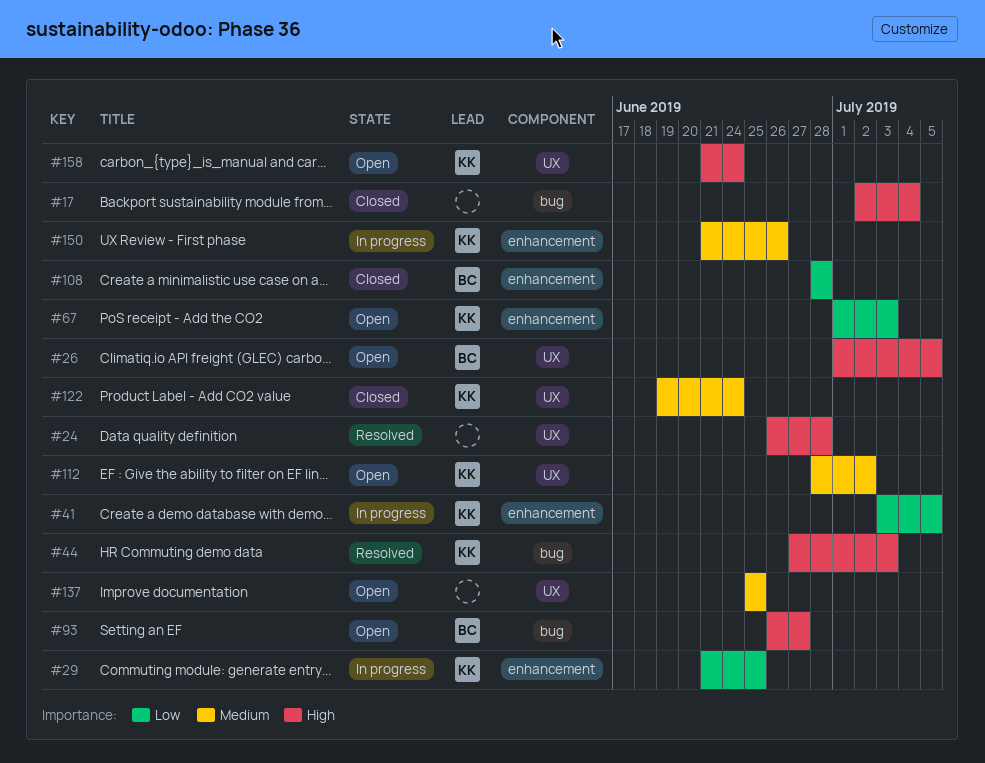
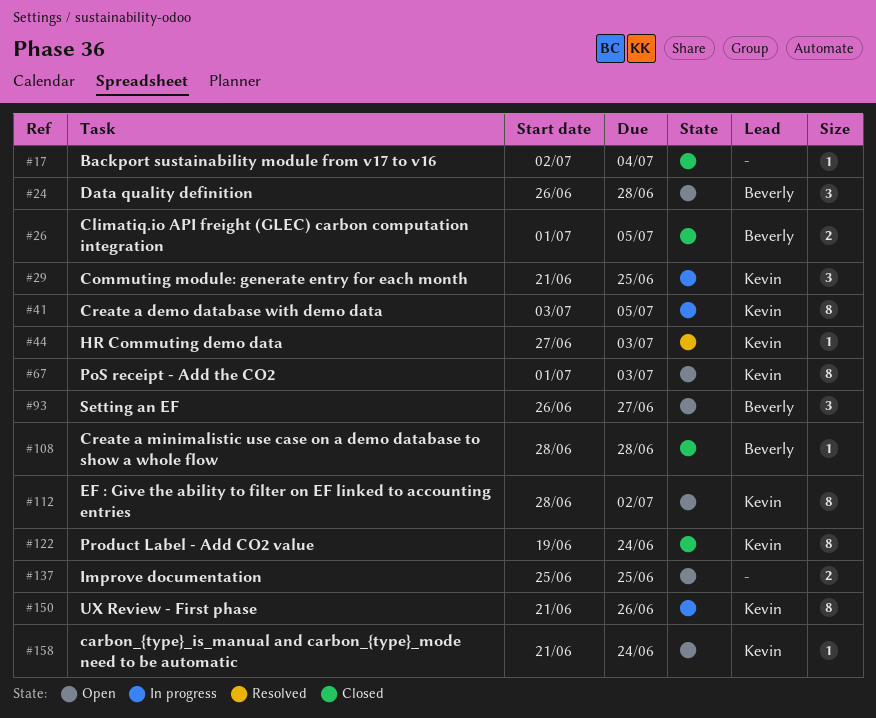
#24, status: Resolved -> Open
#24, owner: none -> Beverly
#26, status: Open -> Closed

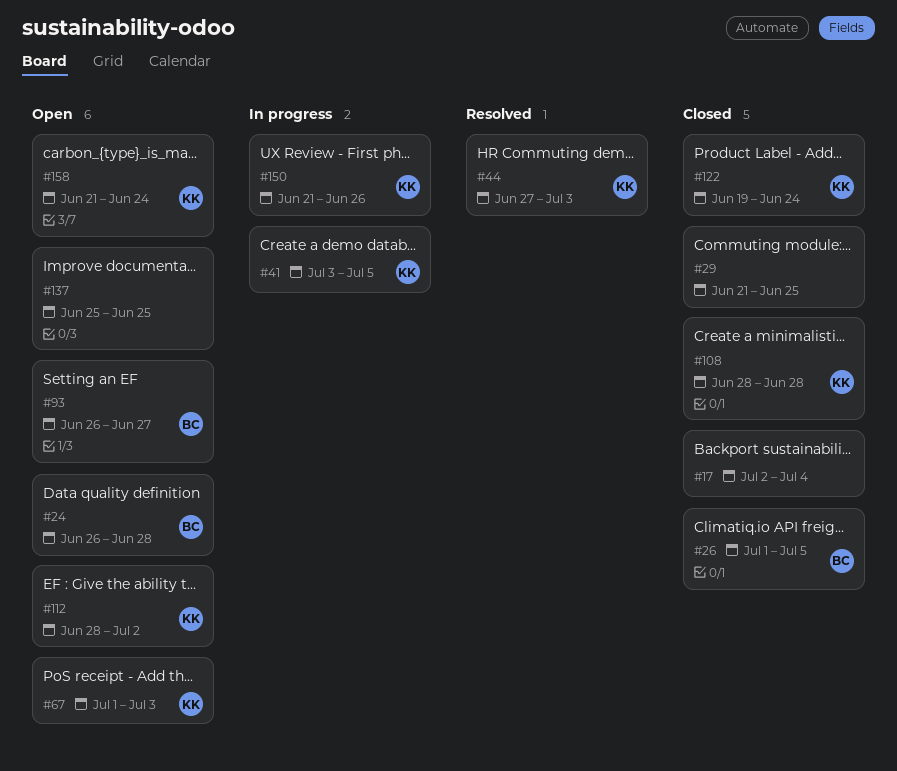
#29, status: In progress -> Closed
#29, owner: Kevin -> none
#108, owner: Beverly -> Kevin

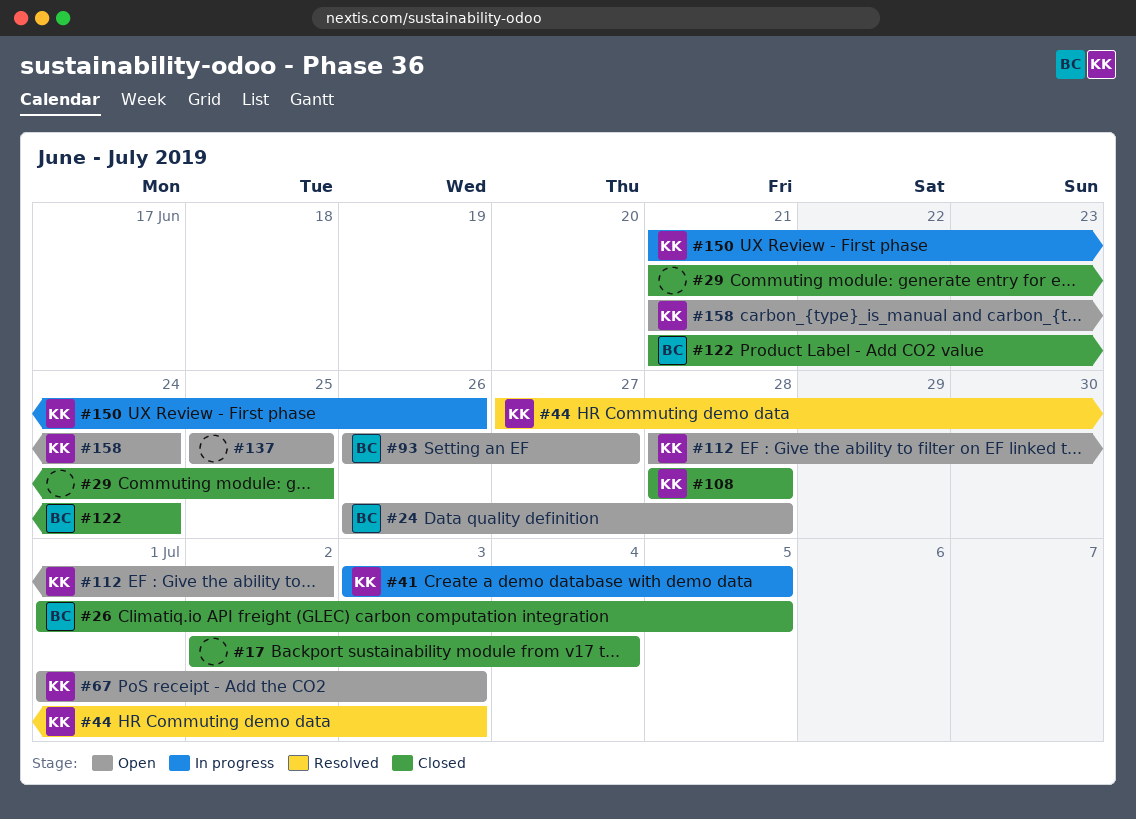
#122, owner: KK -> BC
#122, start: Jun 19 -> Jun 21

